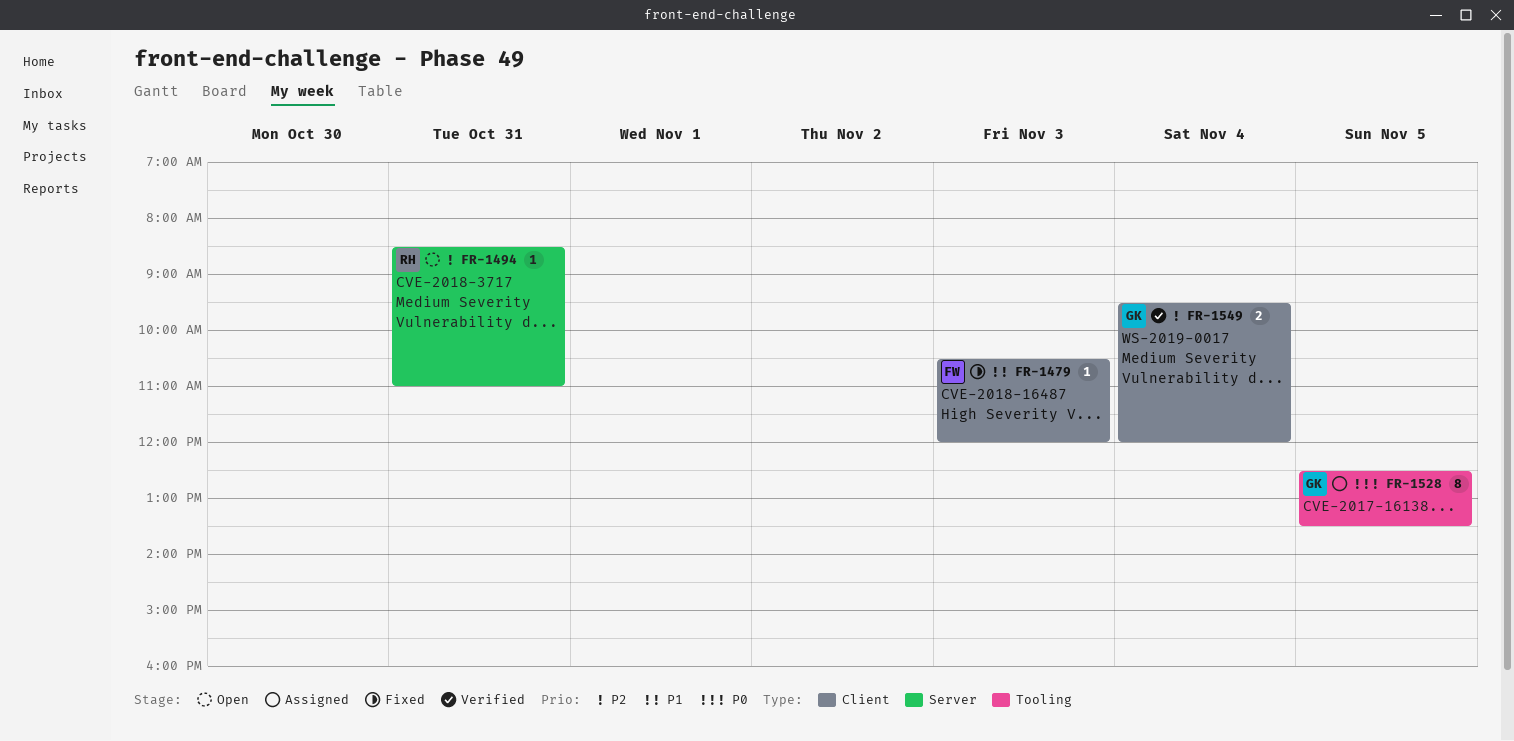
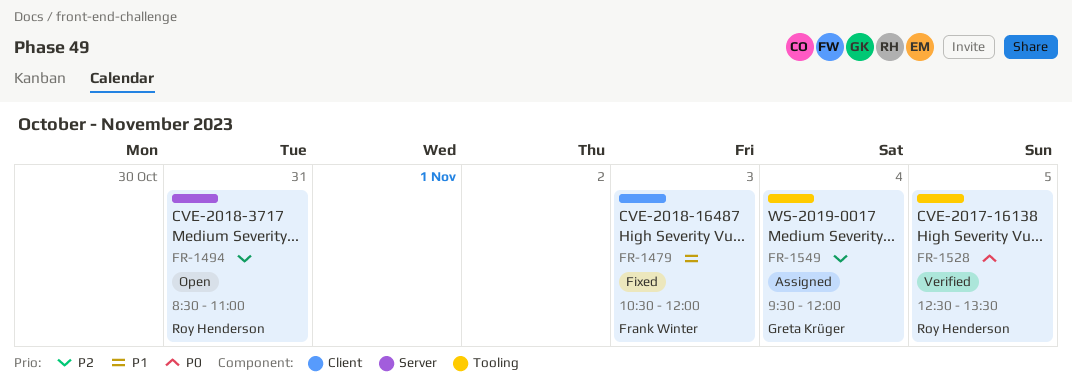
FR-1528, status: Assigned -> Verified
FR-1528, owner: Greta Krüger -> Roy Henderson
FR-1549, status: Verified -> Assigned
FR-1549, label: Client -> Tooling

